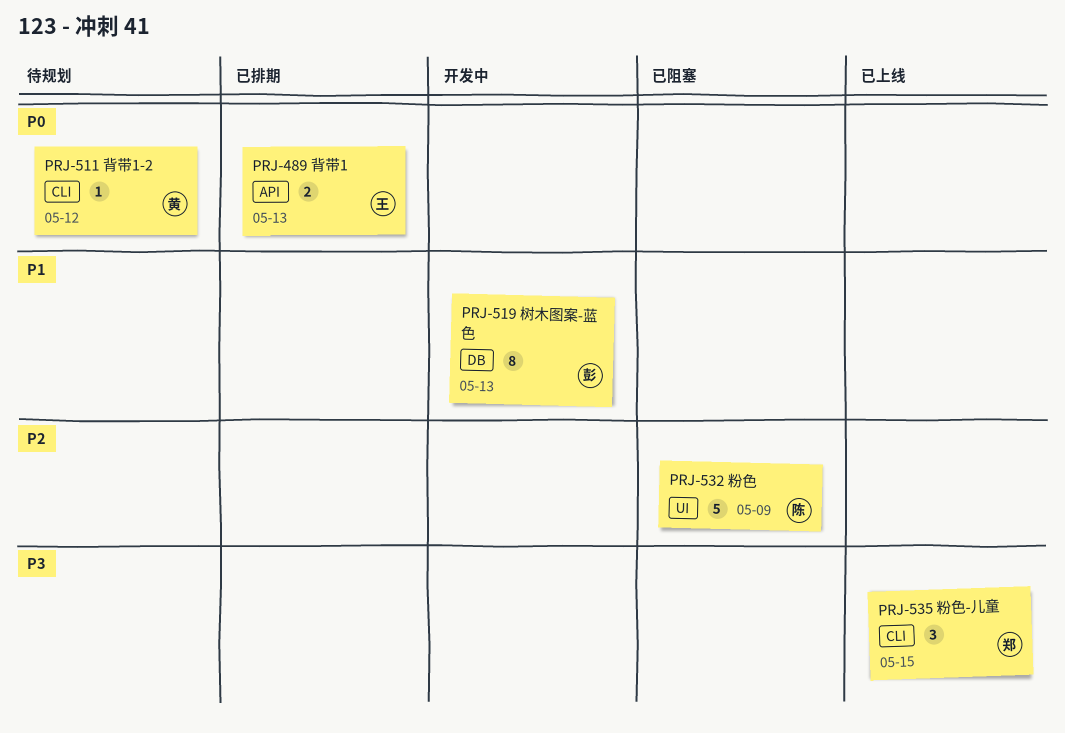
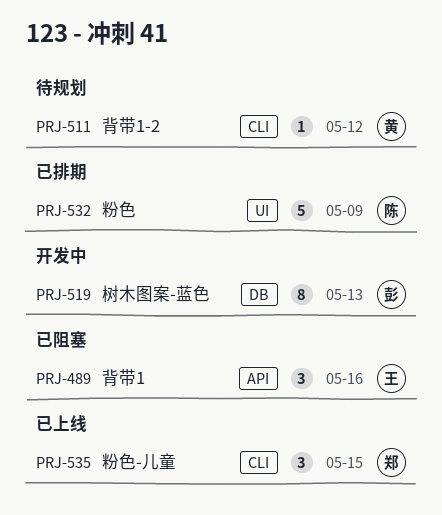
PRJ-489, status: 已排期 -> 已阻塞
PRJ-489, estimate: 2 -> 3
PRJ-489, due: May 13 -> May 16
PRJ-532, status: 已阻塞 -> 已排期

